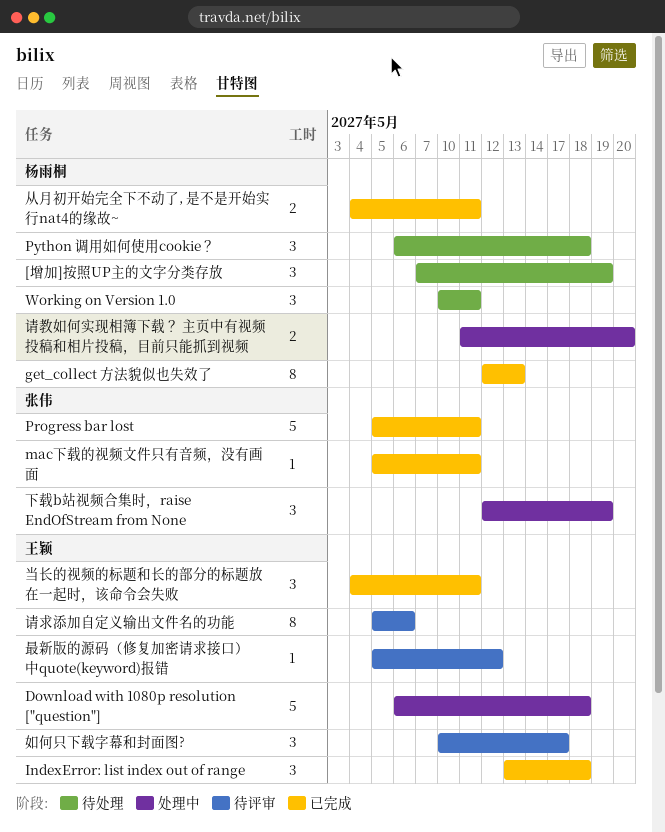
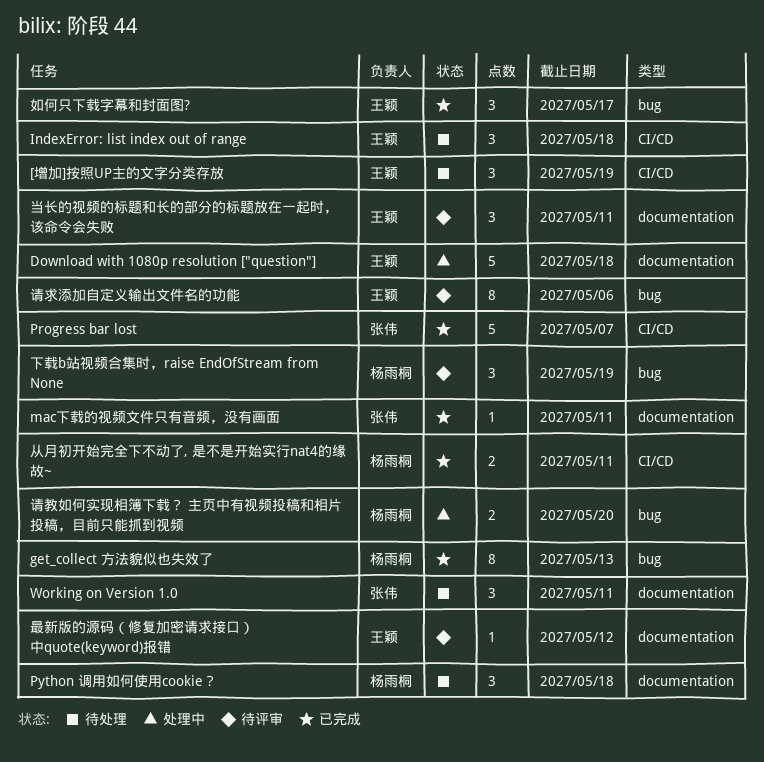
[增加]按照UP主的文字分类存放, owner: 杨雨桐 -> 王颖
IndexError: list index out of range, status: 已完成 -> 待处理
Progress bar lost, due: May 11 -> May 7
Working on Version 1.0, owner: 杨雨桐 -> 张伟
下载b站视频合集时，raise EndOfStream from None, status: 处理中 -> 待评审
下载b站视频合集时，raise EndOfStream from None, owner: 张伟 -> 杨雨桐
如何只下载字幕和封面图?, status: 待评审 -> 已完成
当长的视频的标题和长的部分的标题放在一起时，该命令会失败, status: 已完成 -> 待评审

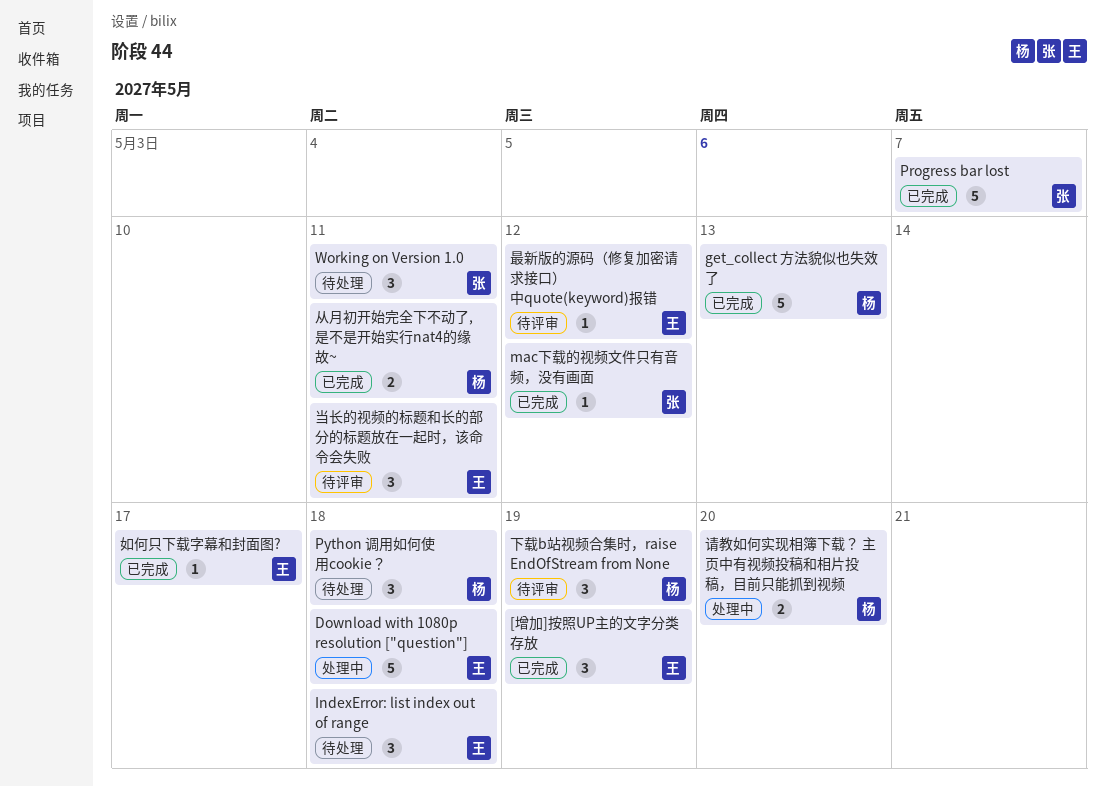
[增加]按照UP主的文字分类存放, status: 待处理 -> 已完成
get_collect 方法貌似也失效了, estimate: 8 -> 5
mac下载的视频文件只有音频，没有画面, due: May 11 -> May 12
如何只下载字幕和封面图?, estimate: 3 -> 1
请求添加自定义输出文件名的功能: present -> none

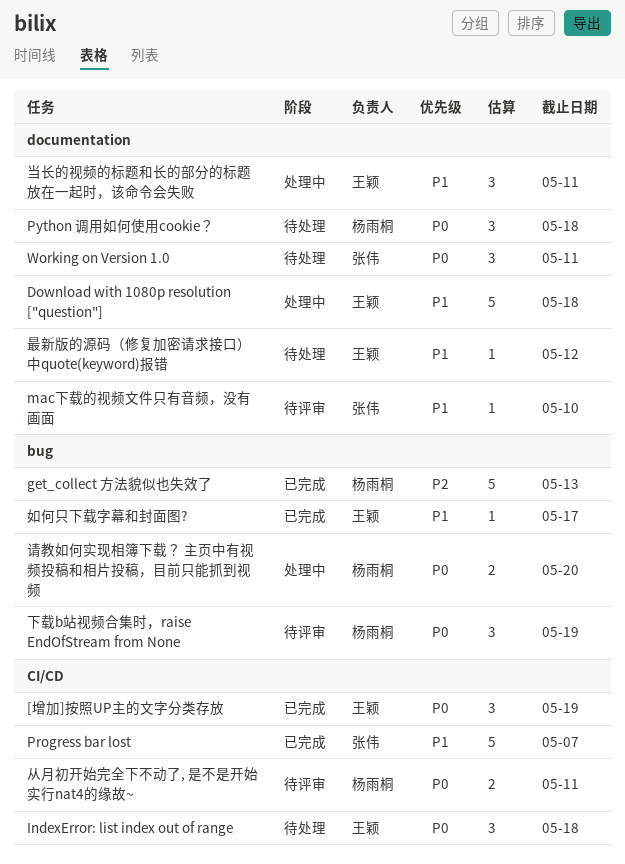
mac下载的视频文件只有音频，没有画面, status: 已完成 -> 待评审
mac下载的视频文件只有音频，没有画面, due: May 12 -> May 10
从月初开始完全下不动了, 是不是开始实行nat4的缘故~, status: 已完成 -> 待评审
当长的视频的标题和长的部分的标题放在一起时，该命令会失败, status: 待评审 -> 处理中
最新版的源码（修复加密请求接口）中quote(keyword)报错, status: 待评审 -> 待处理

